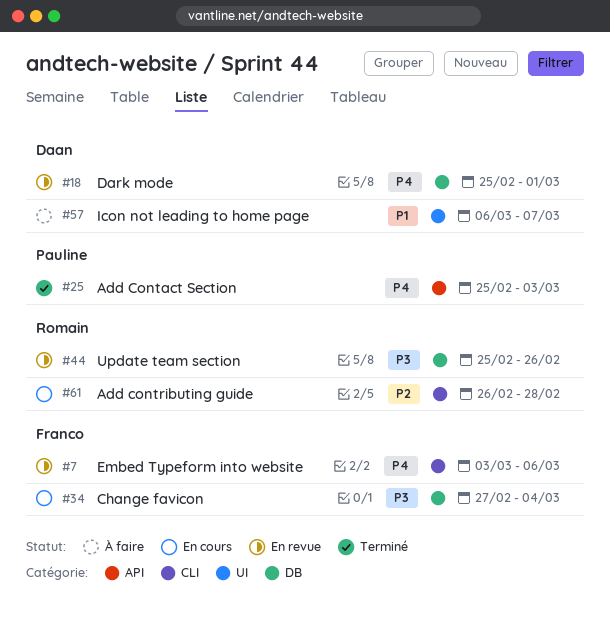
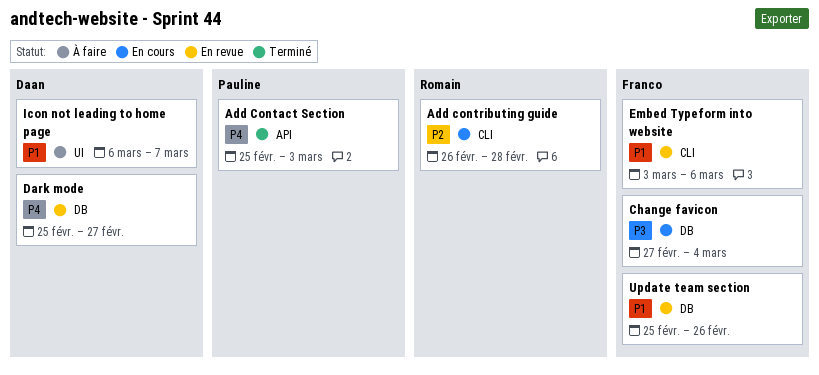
Dark mode, due: Mar 1 -> Feb 27
Embed Typeform into website, priority: P4 -> P1
Update team section, owner: Romain -> Franco
Update team section, priority: P3 -> P1

